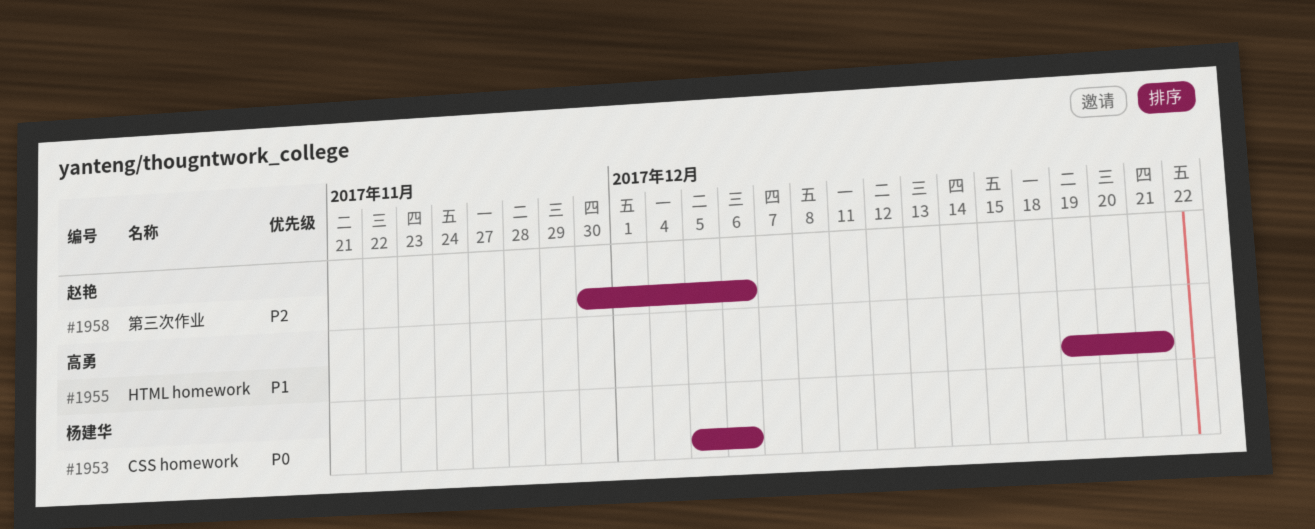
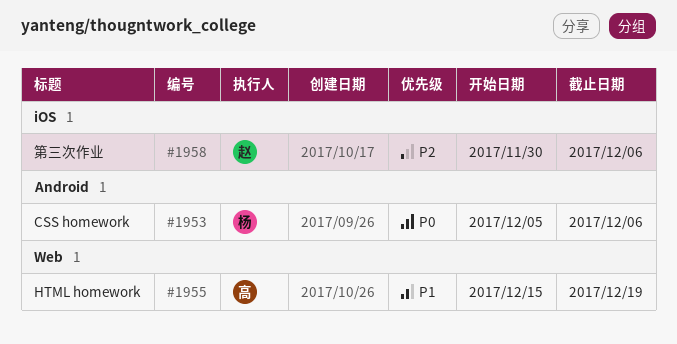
#1955, start: Dec 19 -> Dec 15
#1955, due: Dec 21 -> Dec 19

